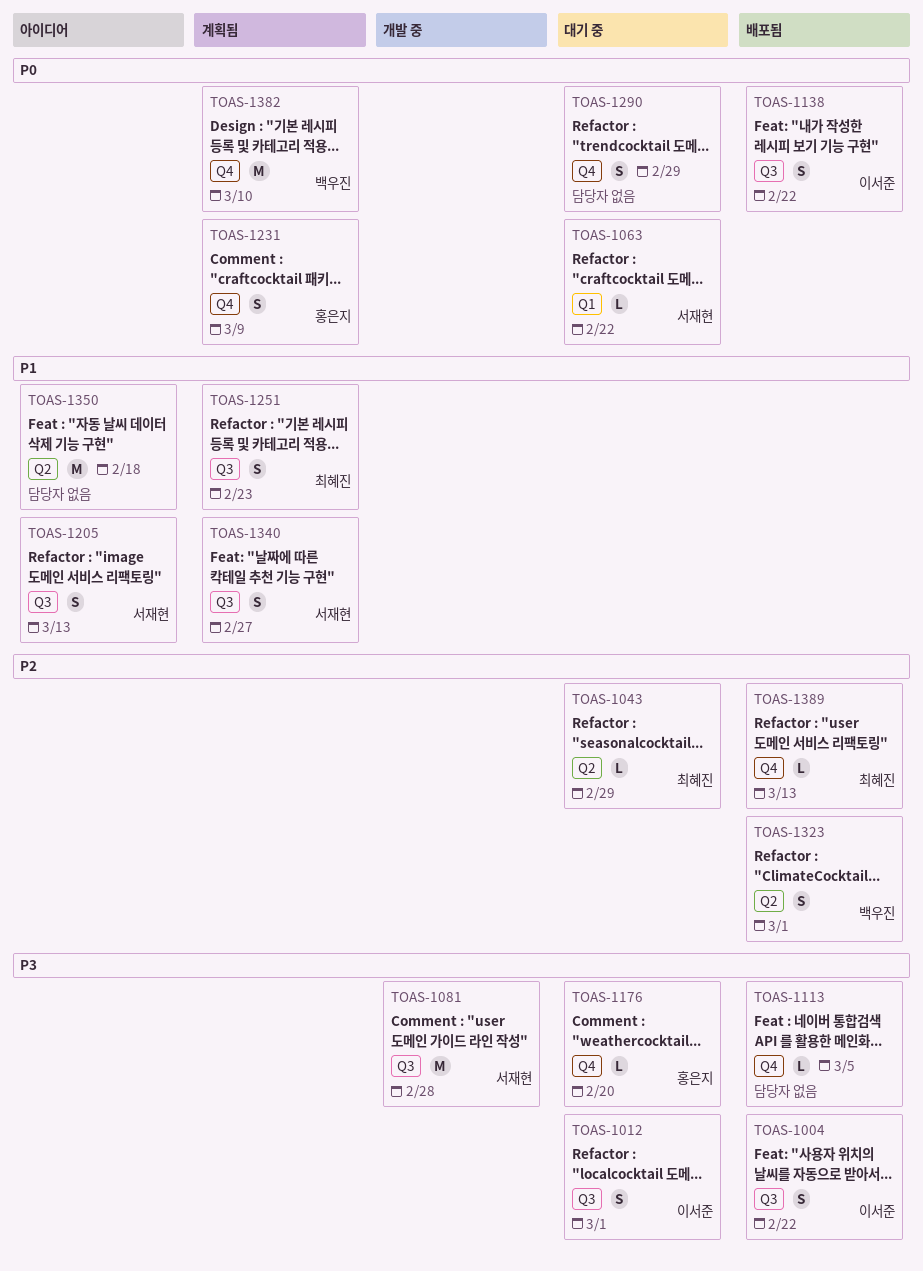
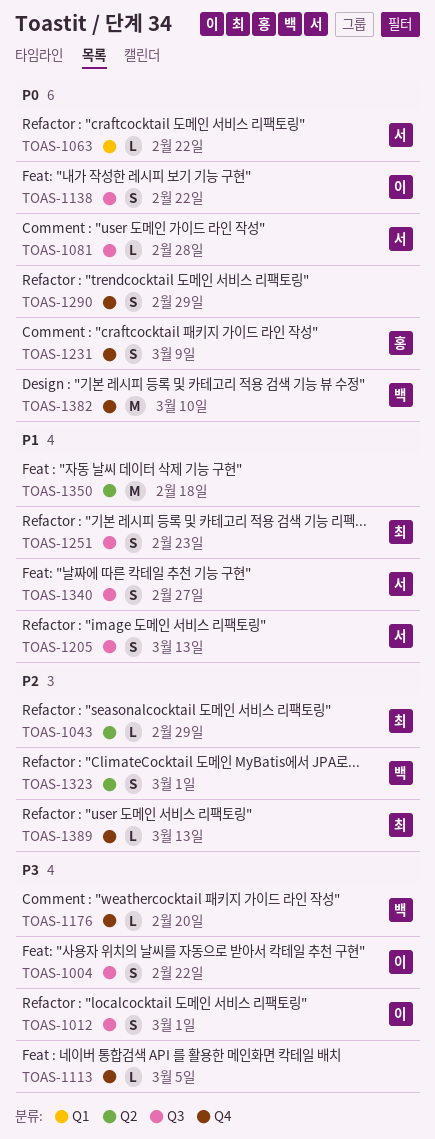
TOAS-1081, priority: P3 -> P0
TOAS-1081, estimate: M -> L
TOAS-1176, owner: 홍은지 -> 백우진

